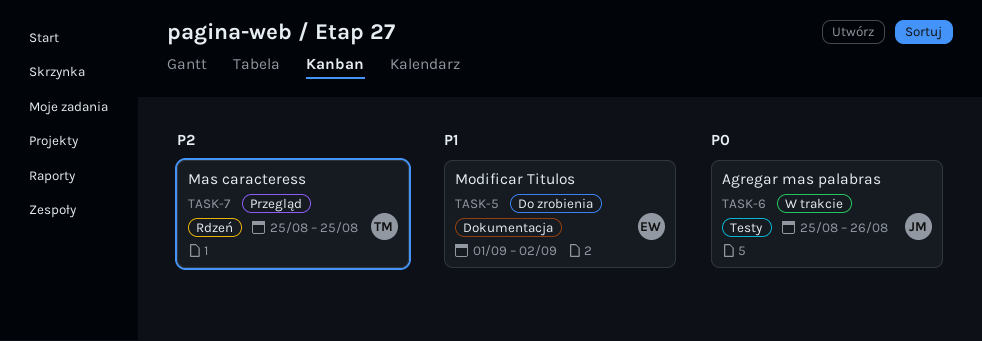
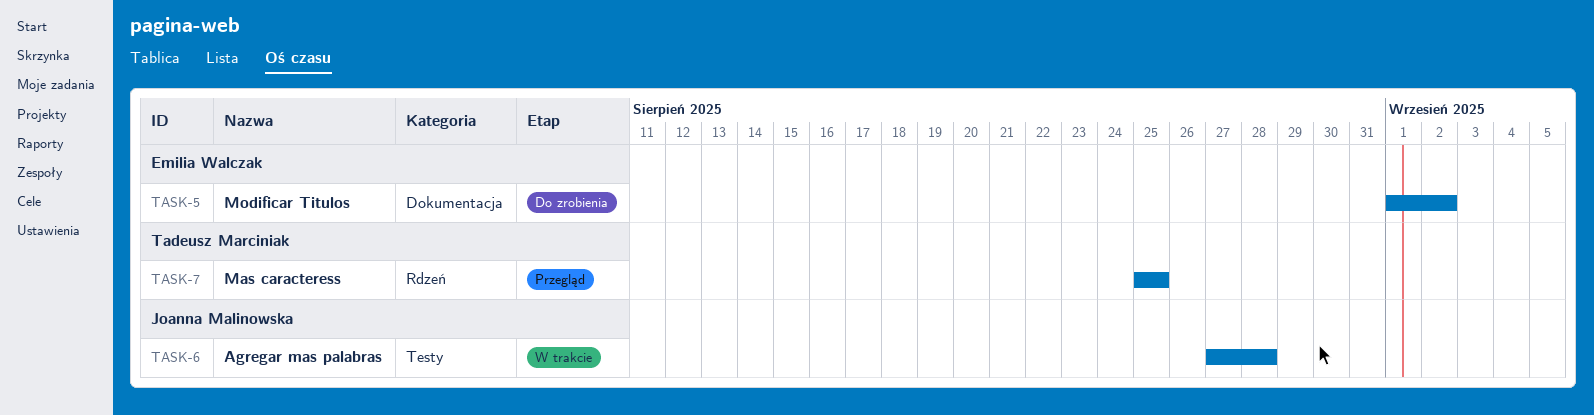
TASK-6, start: Aug 25 -> Aug 27
TASK-6, due: Aug 26 -> Aug 28

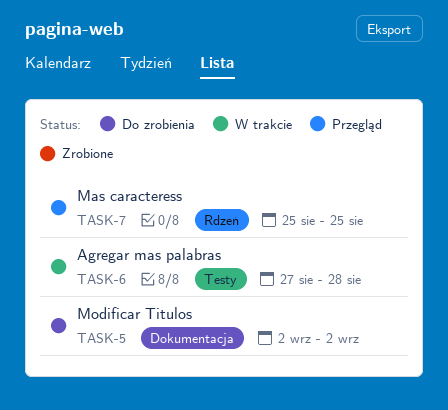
TASK-5, start: Sep 1 -> Sep 2

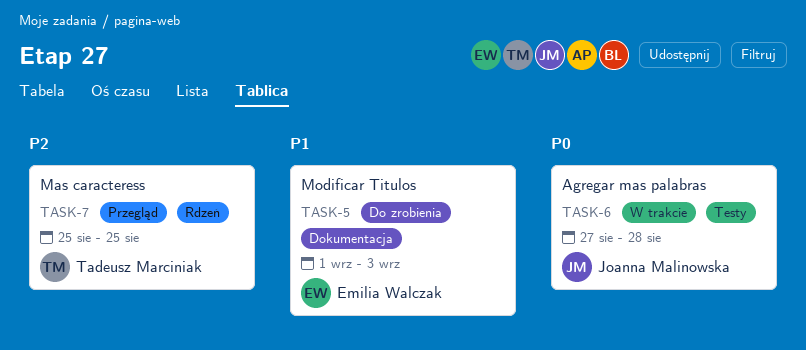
TASK-5, start: Sep 2 -> Sep 1
TASK-5, due: Sep 2 -> Sep 3

